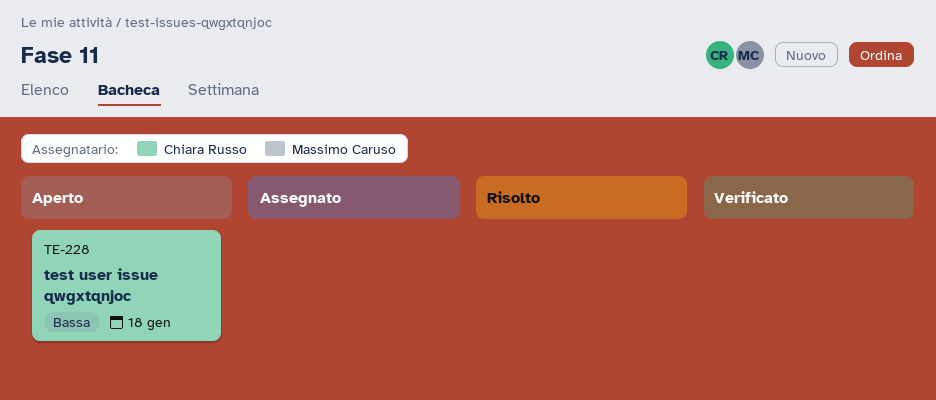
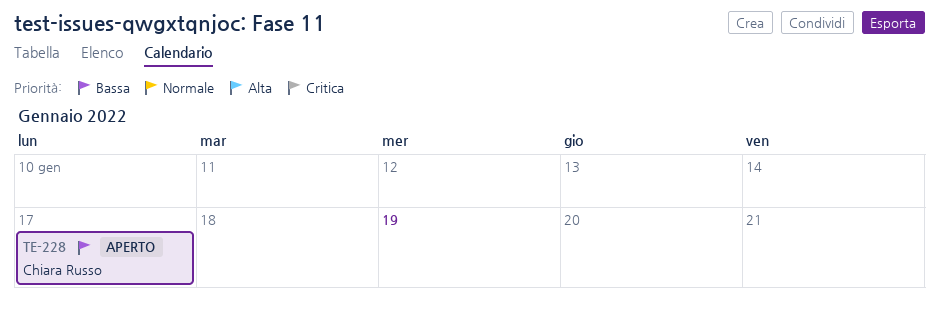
TE-228, due: Jan 18 -> Jan 17

